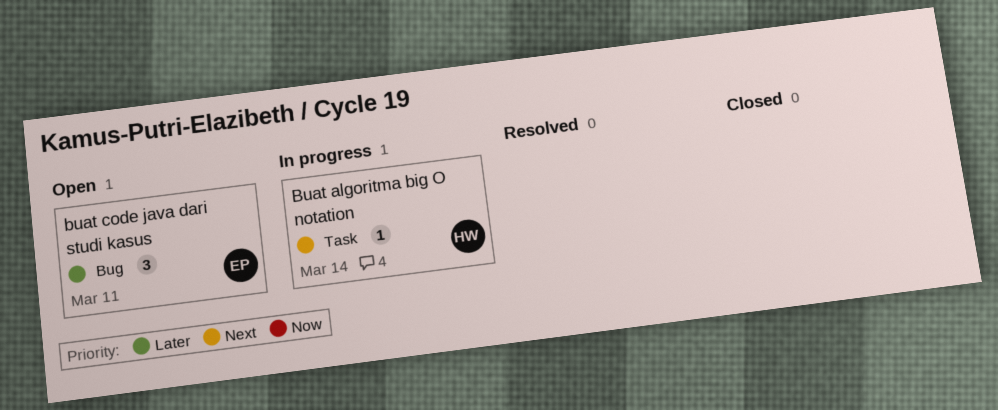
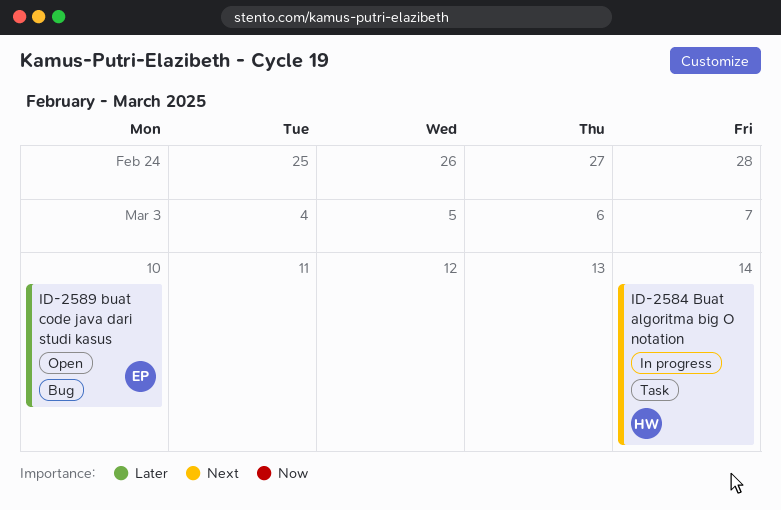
buat code java dari studi kasus, due: Mar 11 -> Mar 10

